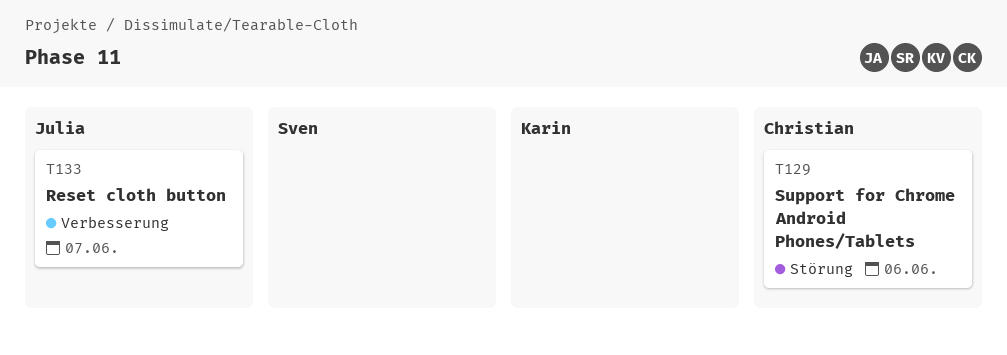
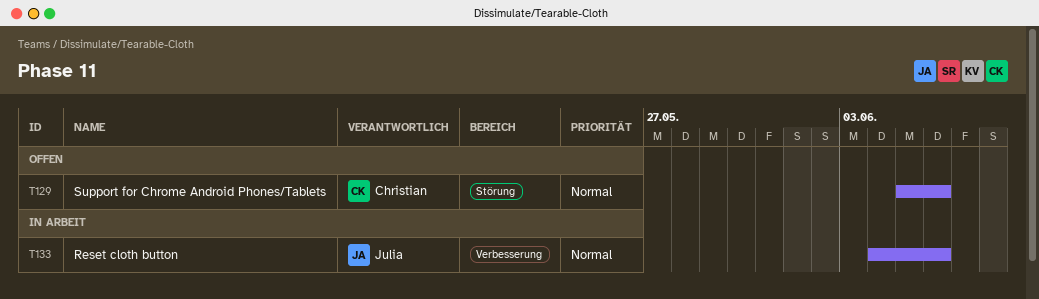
T133, due: Jun 7 -> Jun 6

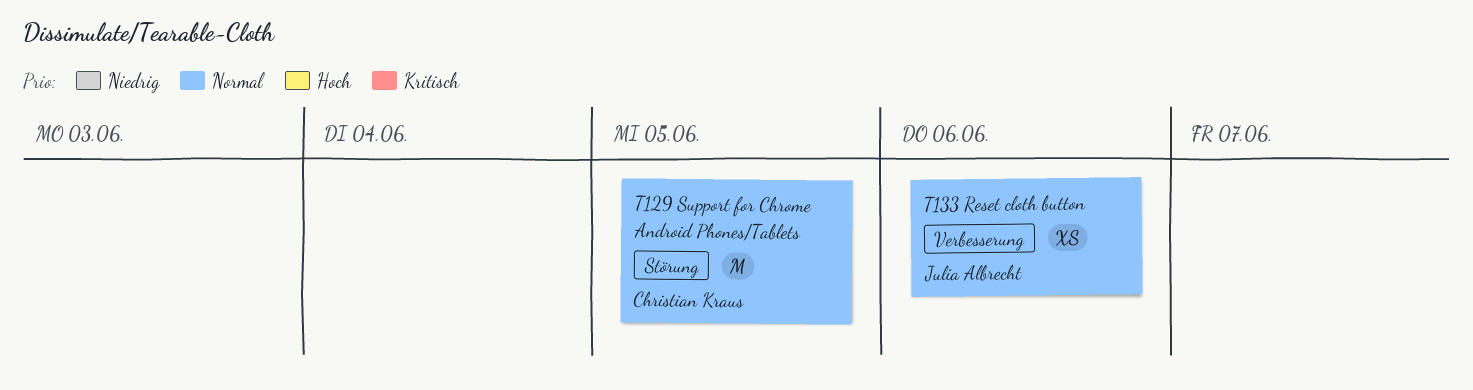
T129, due: Jun 6 -> Jun 5

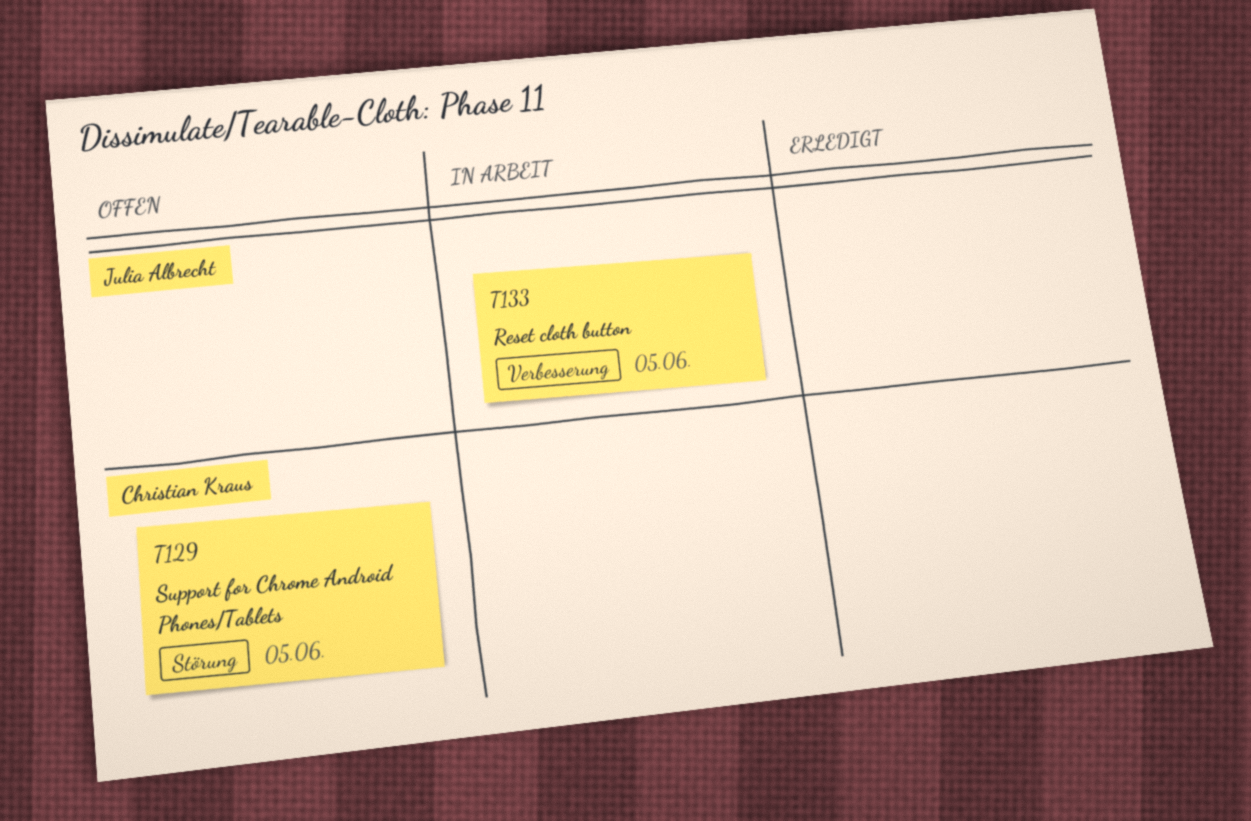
T133, due: Jun 6 -> Jun 5

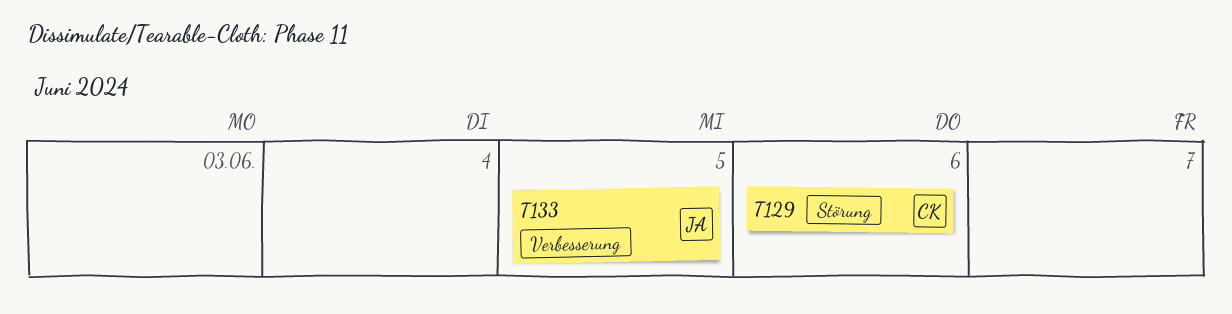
T129, due: Jun 5 -> Jun 6

